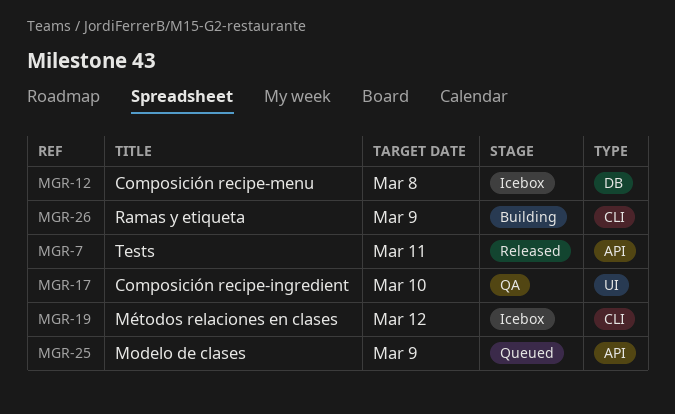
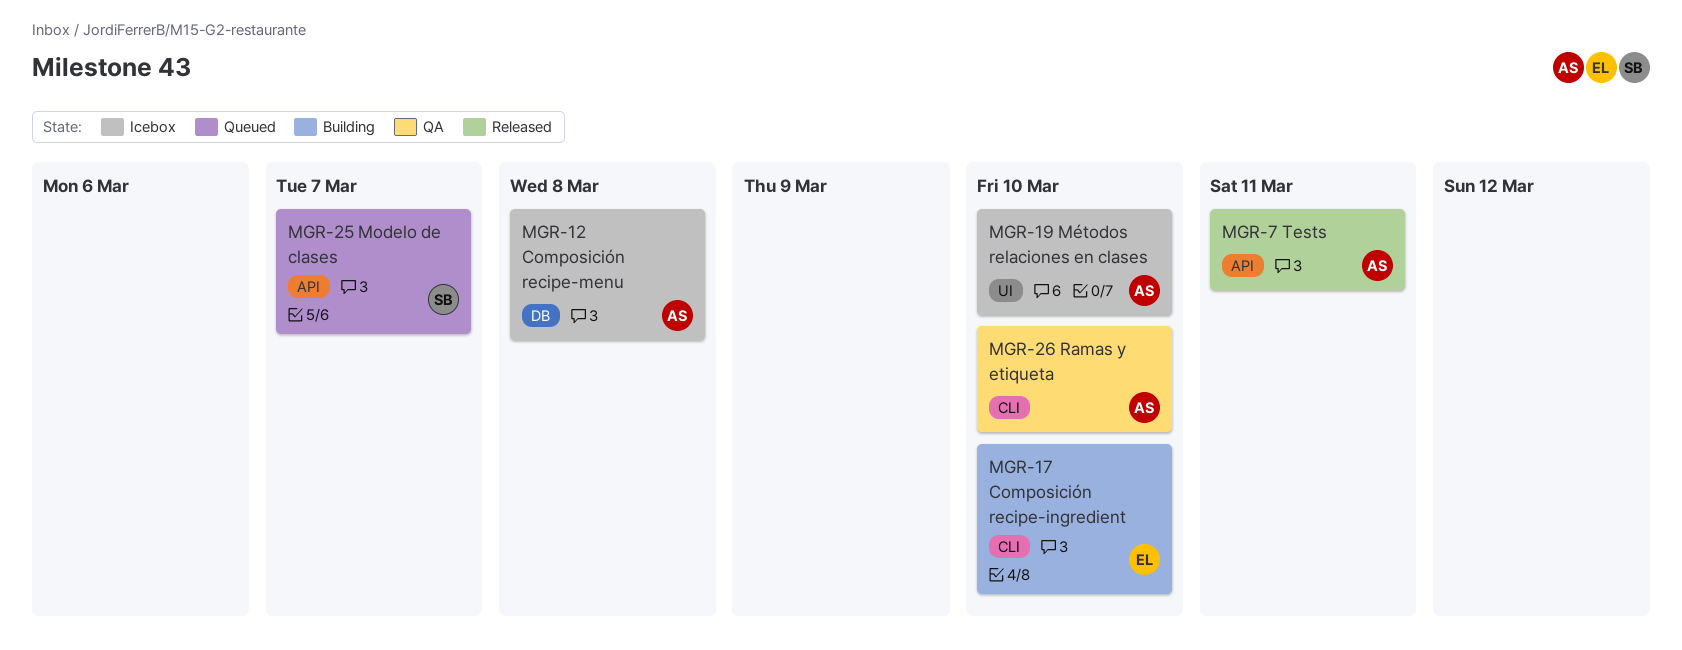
MGR-17, status: QA -> Building
MGR-17, label: UI -> CLI
MGR-19, label: CLI -> UI
MGR-19, due: Mar 12 -> Mar 10
MGR-25, due: Mar 9 -> Mar 7
MGR-26, status: Building -> QA
MGR-26, due: Mar 9 -> Mar 10

